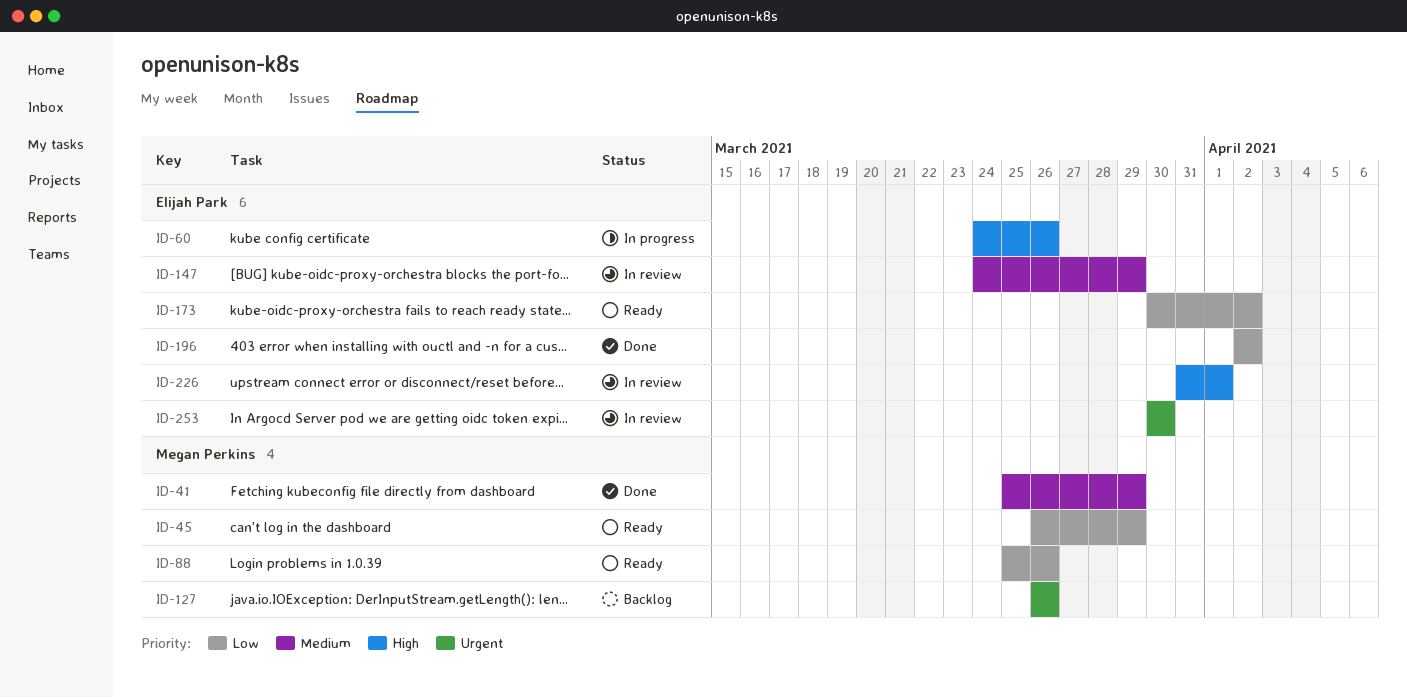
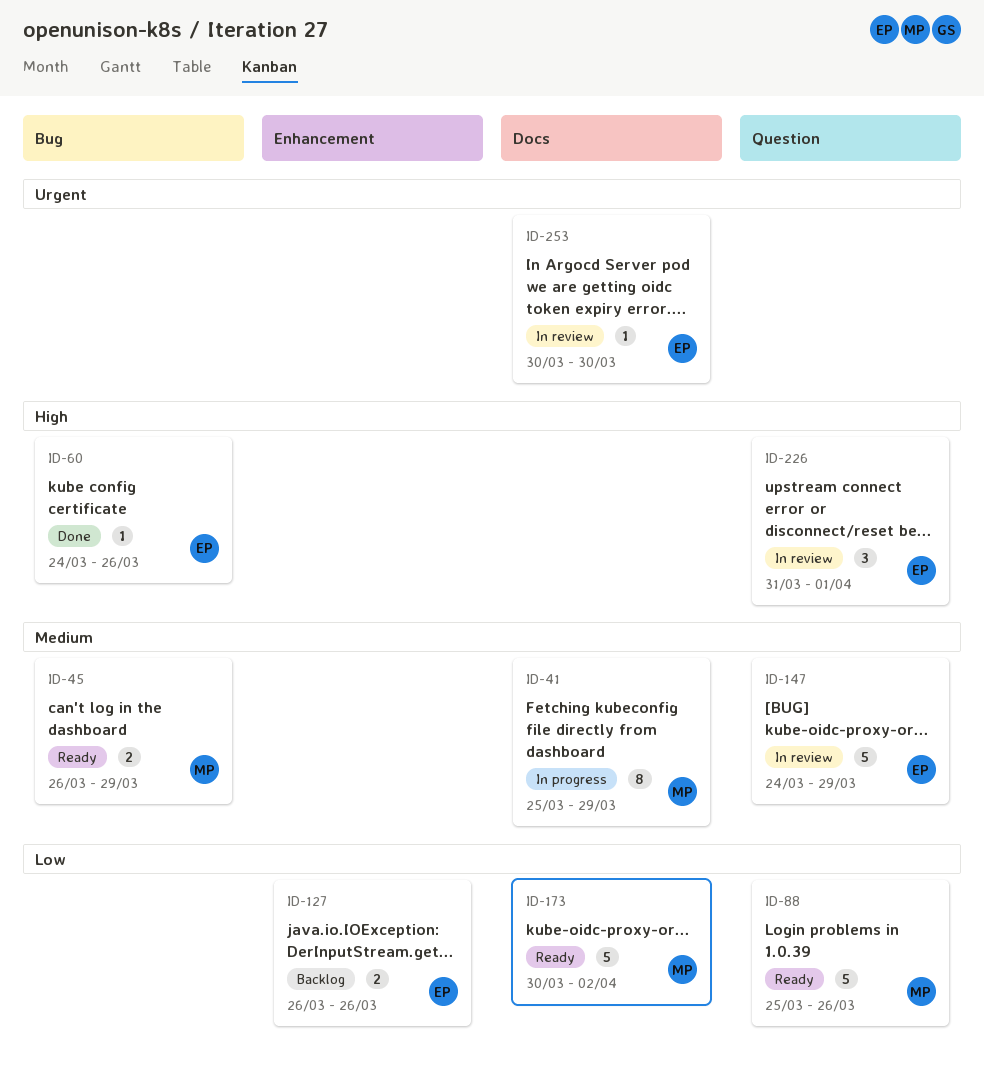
ID-41, status: Done -> In progress
ID-45, priority: Low -> Medium
ID-60, status: In progress -> Done
ID-127, owner: Megan Perkins -> Elijah Park
ID-127, priority: Urgent -> Low
ID-173, owner: Elijah Park -> Megan Perkins
ID-196: present -> none

